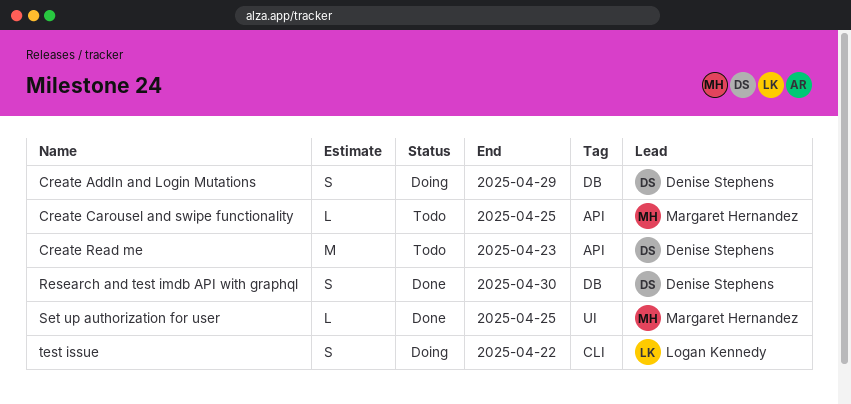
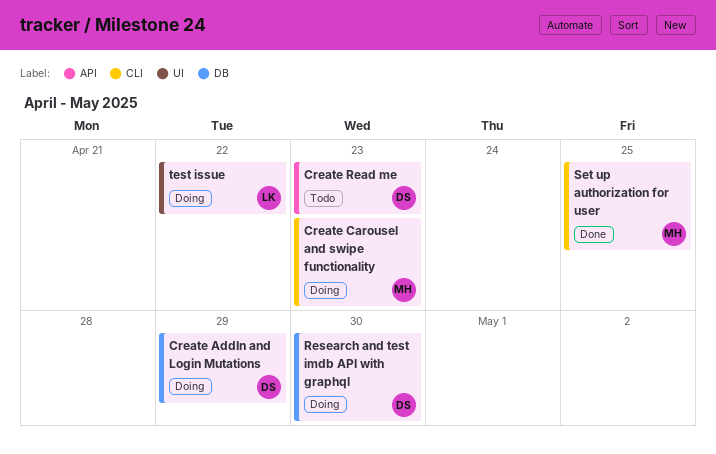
Create Carousel and swipe functionality, status: Todo -> Doing
Create Carousel and swipe functionality, label: API -> CLI
Create Carousel and swipe functionality, due: Apr 25 -> Apr 23
Research and test imdb API with graphql, status: Done -> Doing
Set up authorization for user, label: UI -> CLI
test issue, label: CLI -> UI

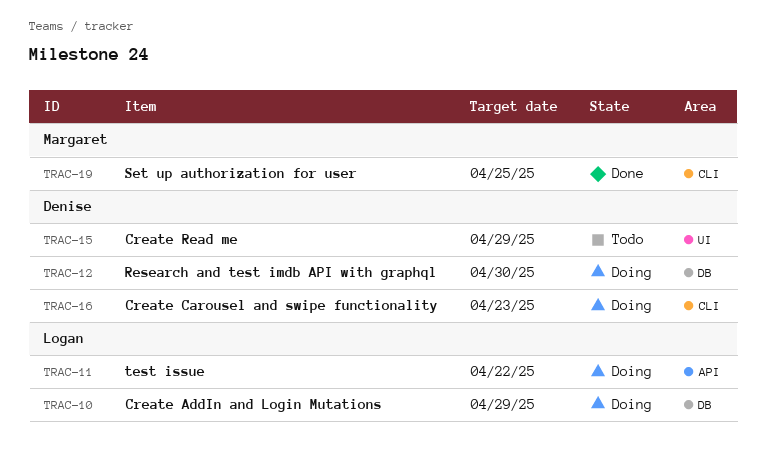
Create AddIn and Login Mutations, owner: Denise -> Logan
Create Carousel and swipe functionality, owner: Margaret -> Denise
Create Read me, label: API -> UI
Create Read me, due: Apr 23 -> Apr 29
test issue, label: UI -> API

